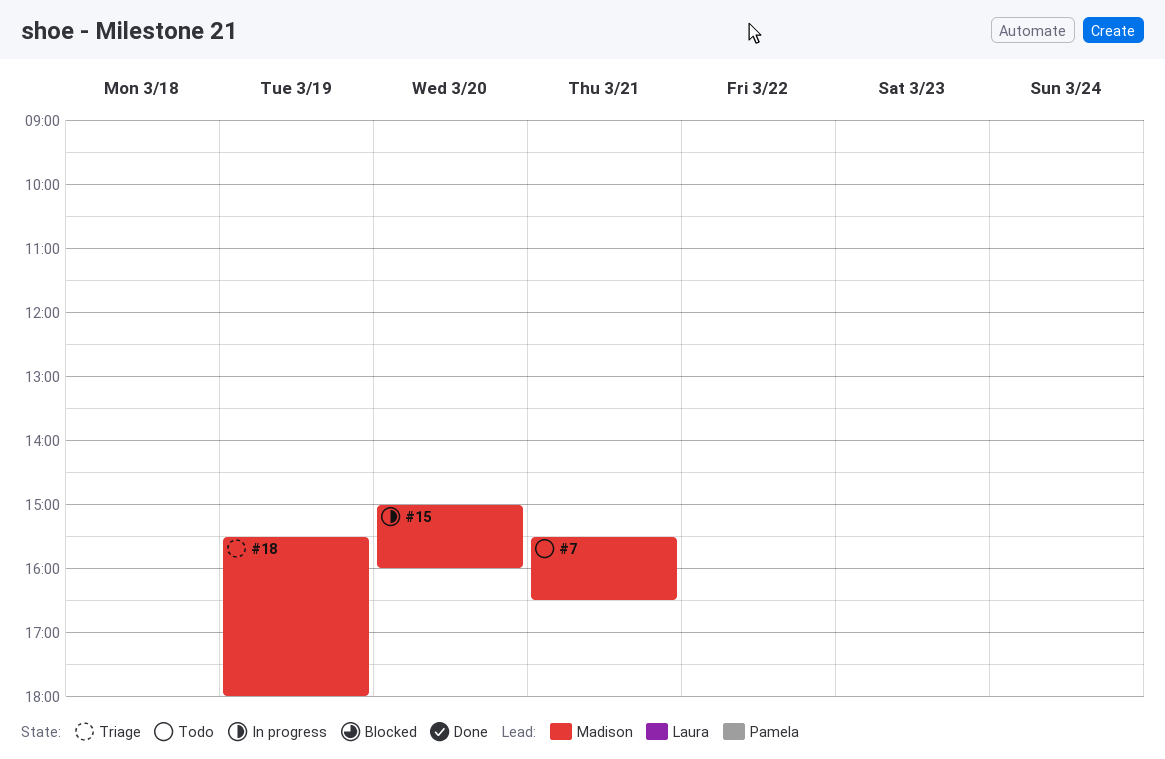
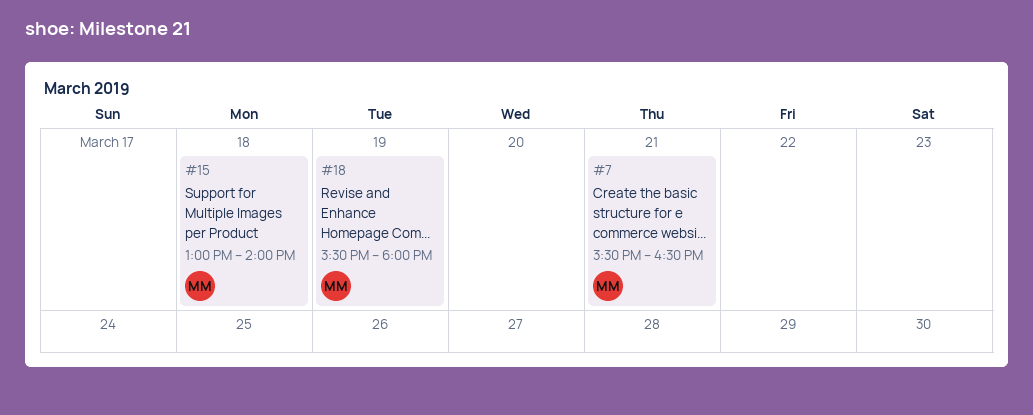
#15, day: Mar 20 -> Mar 18
#15, begins: 15:00 -> 13:00
#15, ends: 16:00 -> 14:00

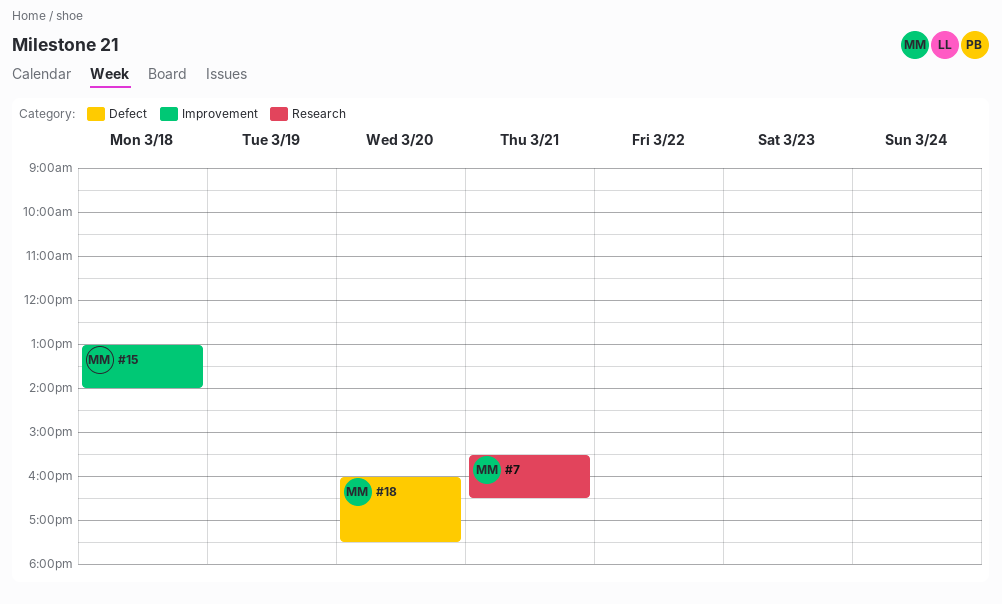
#18, day: Mar 19 -> Mar 20
#18, begins: 15:30 -> 16:00
#18, ends: 18:00 -> 17:30

